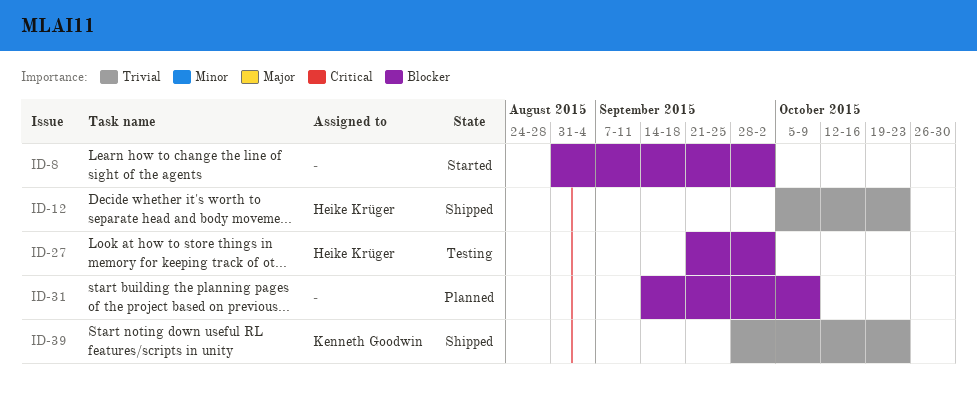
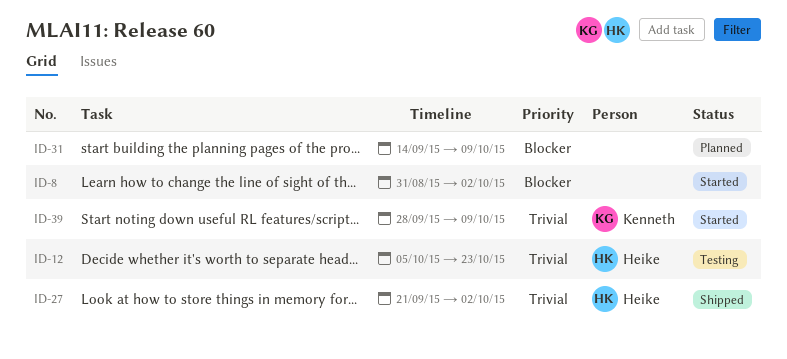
ID-12, status: Shipped -> Testing
ID-27, status: Testing -> Shipped
ID-27, priority: Blocker -> Trivial
ID-39, status: Shipped -> Started
ID-39, due: Oct 23 -> Oct 9

